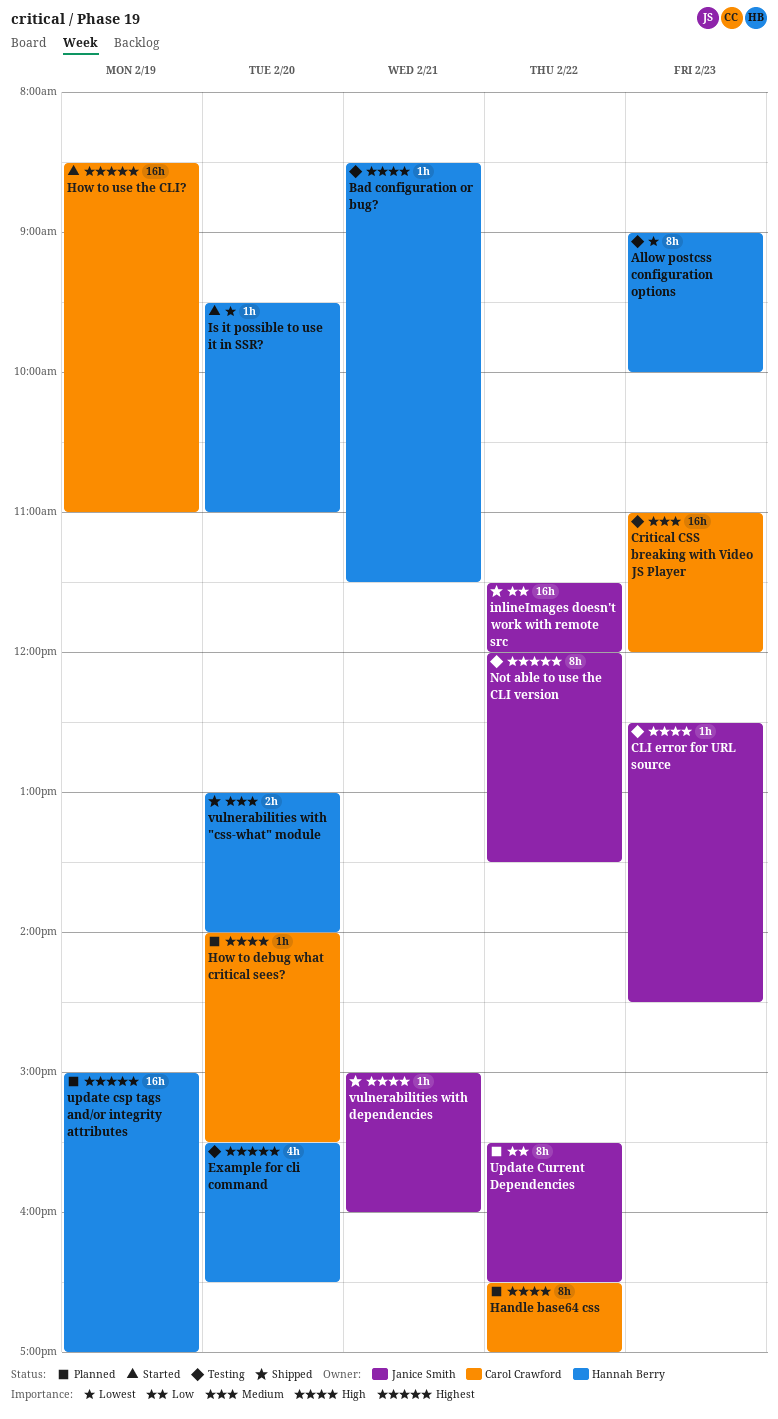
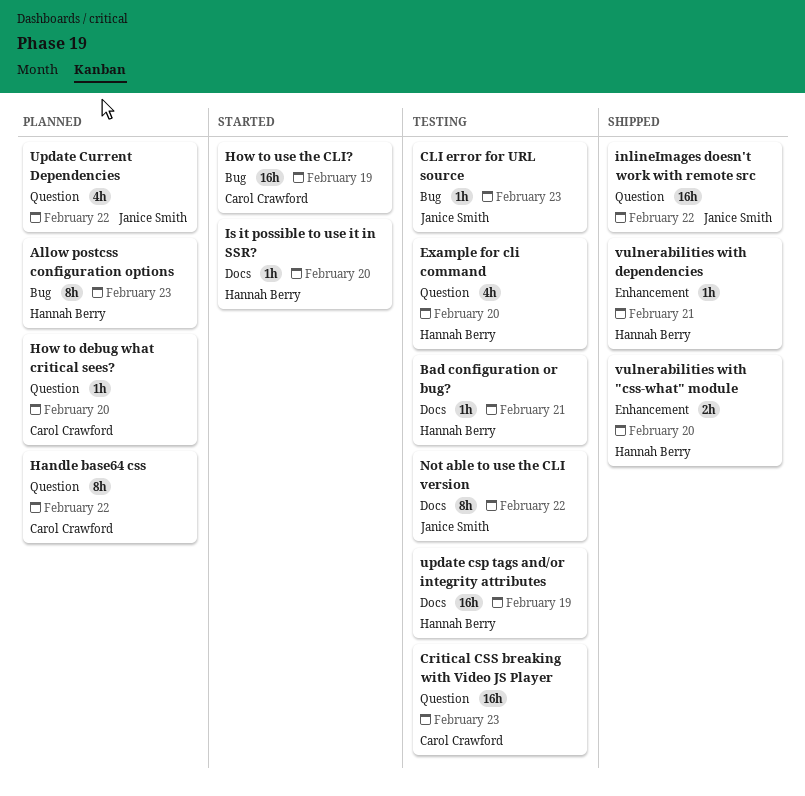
Allow postcss configuration options, status: Testing -> Planned
update csp tags and/or integrity attributes, status: Planned -> Testing
Update Current Dependencies, estimate: 8h -> 4h
vulnerabilities with dependencies, owner: Janice Smith -> Hannah Berry

